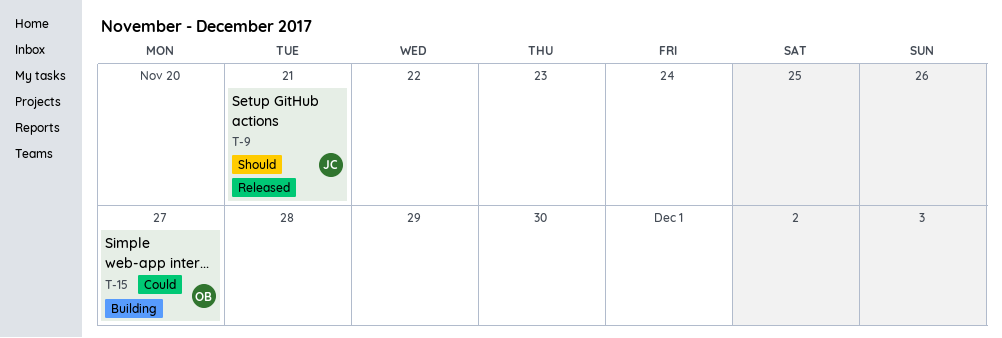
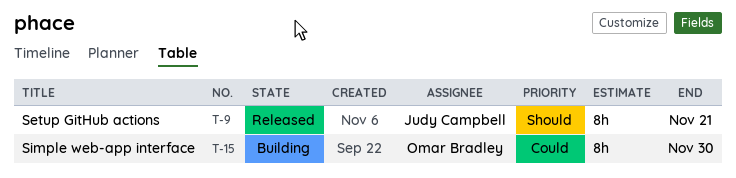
T-15, due: Nov 27 -> Nov 30

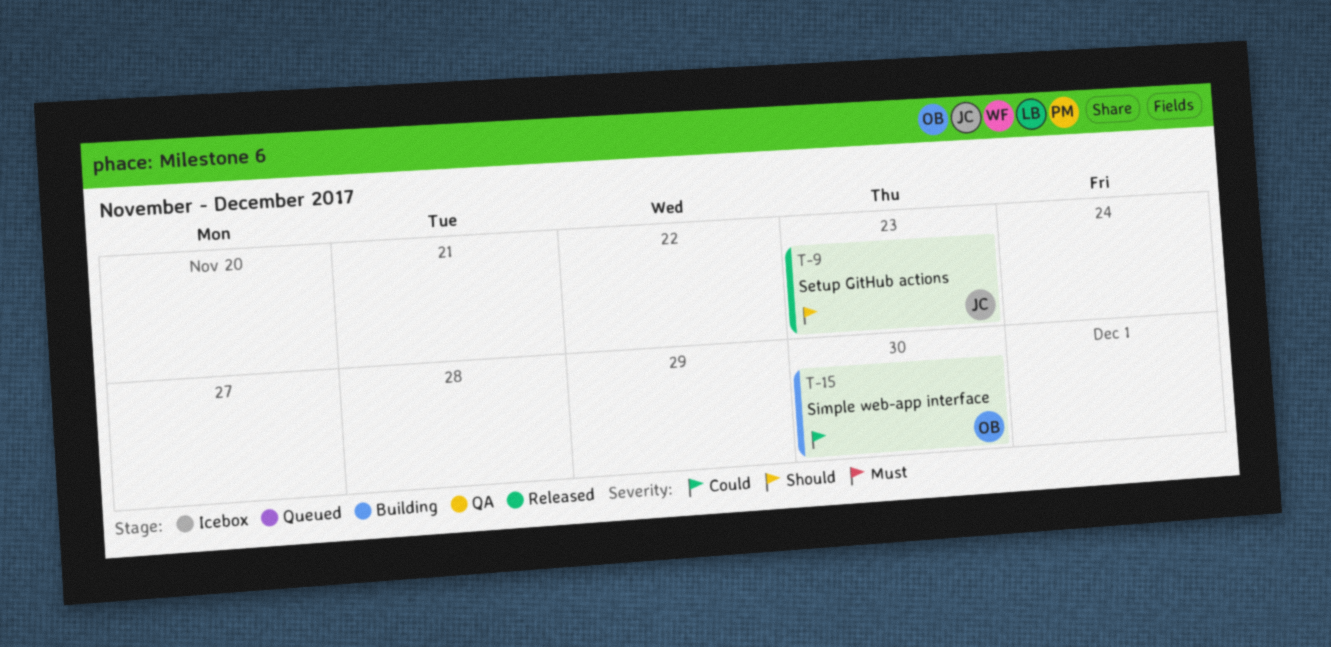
T-9, due: Nov 21 -> Nov 23

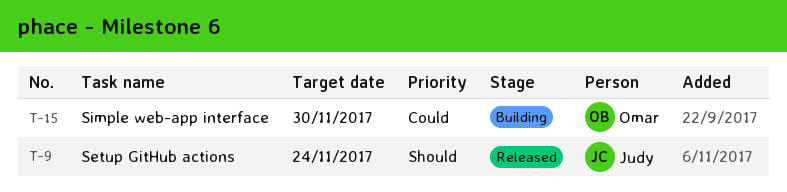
T-9, due: Nov 23 -> Nov 24

